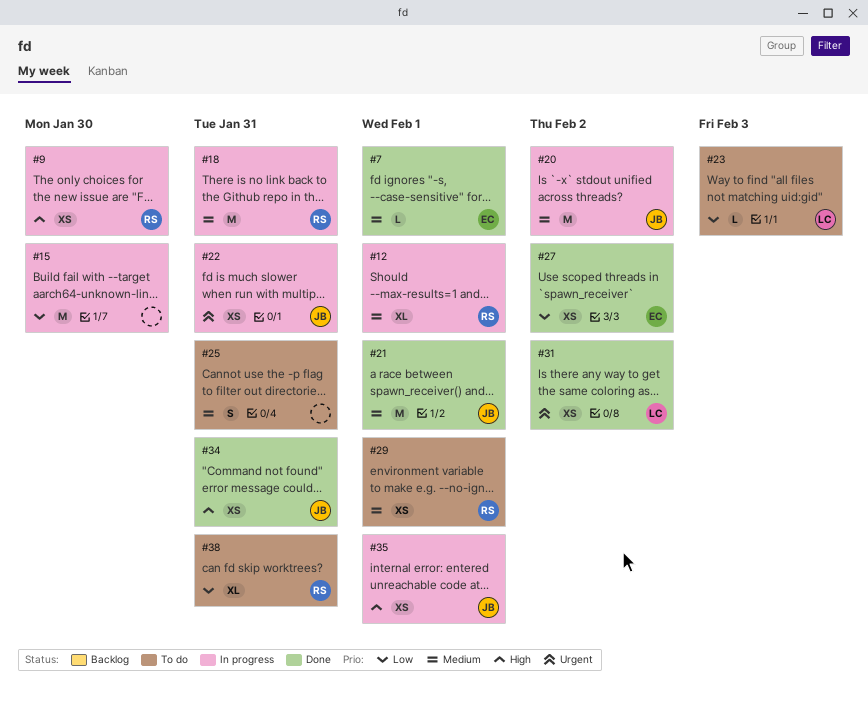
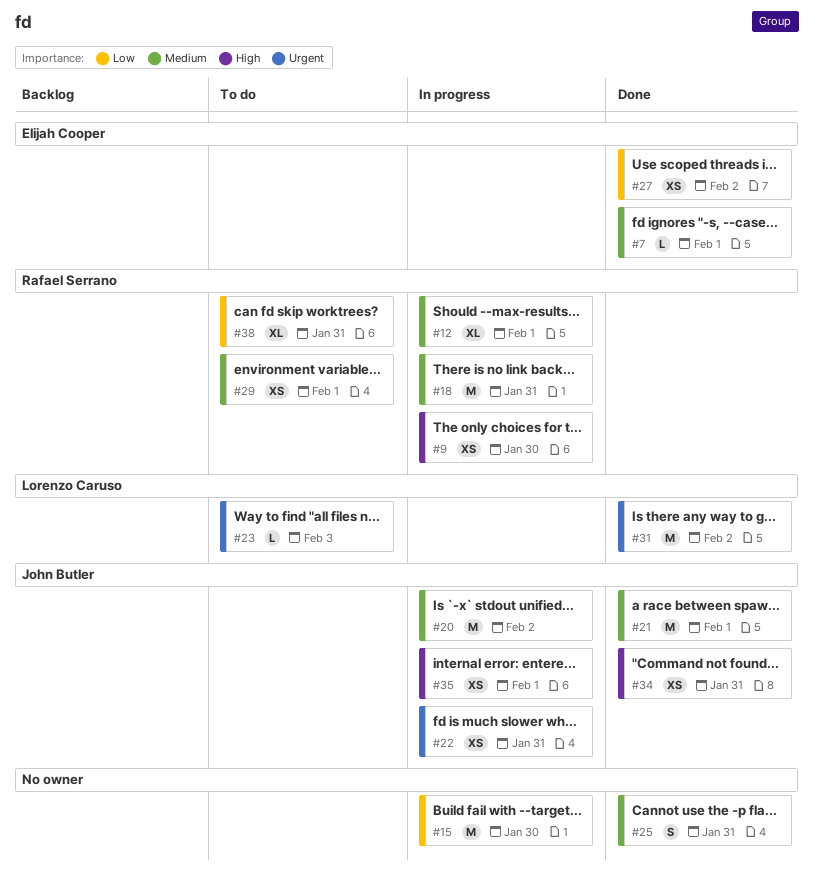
#23, priority: Low -> Urgent
#25, status: To do -> Done
#31, estimate: XS -> M

